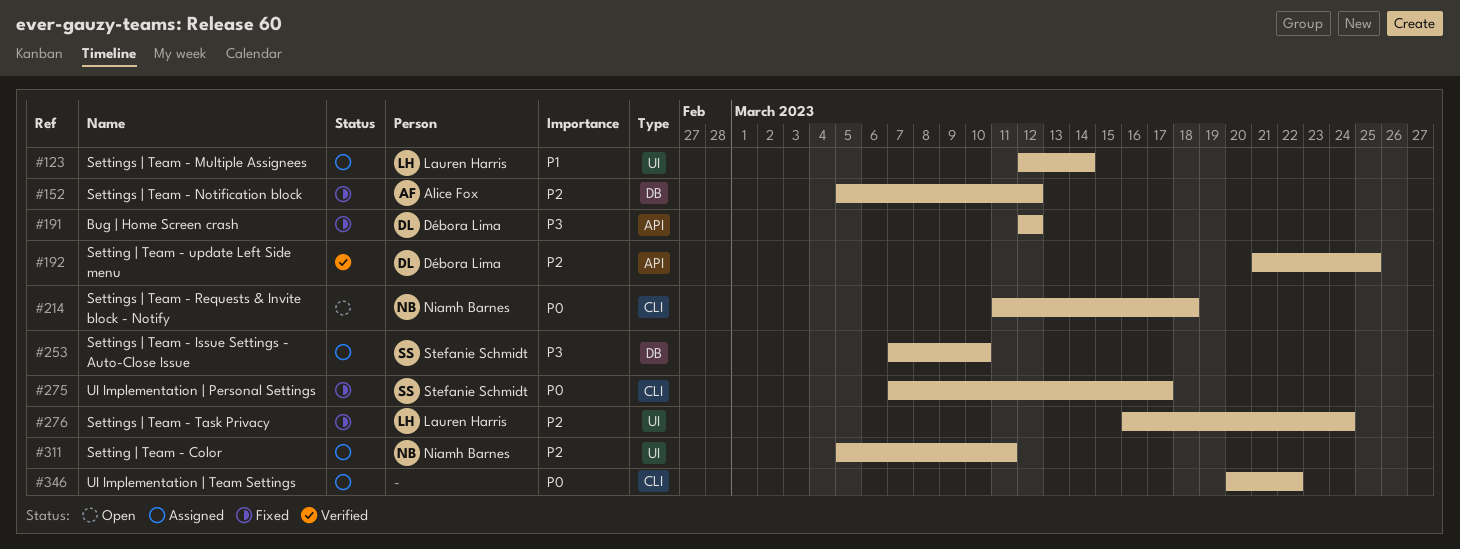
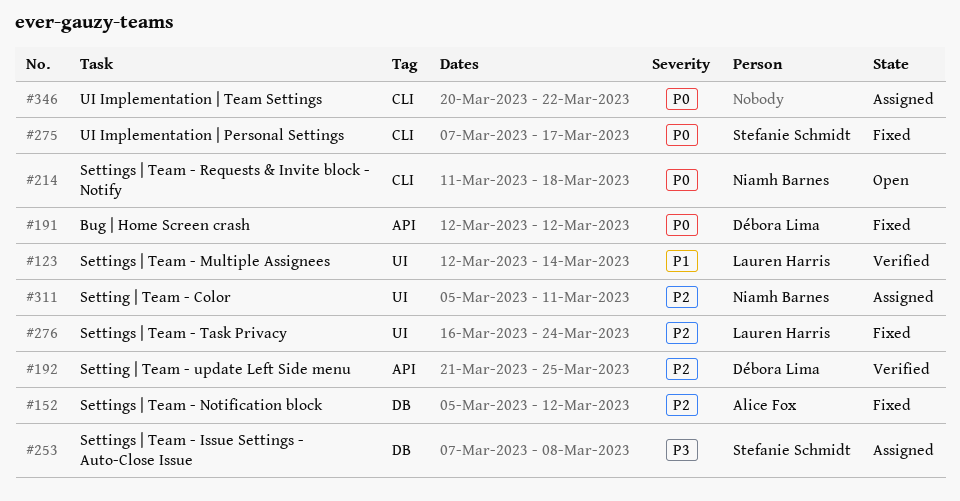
#123, status: Assigned -> Verified
#191, priority: P3 -> P0
#253, due: Mar 10 -> Mar 8

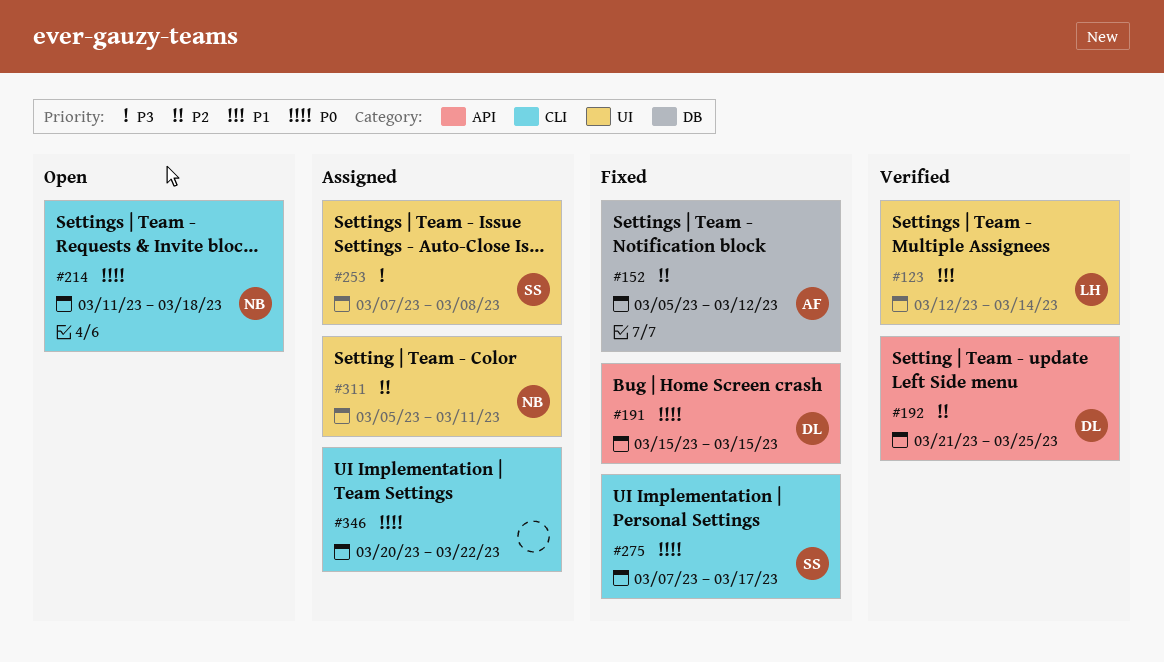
#191, start: Mar 12 -> Mar 15
#191, due: Mar 12 -> Mar 15
#253, label: DB -> UI
#276: present -> none

